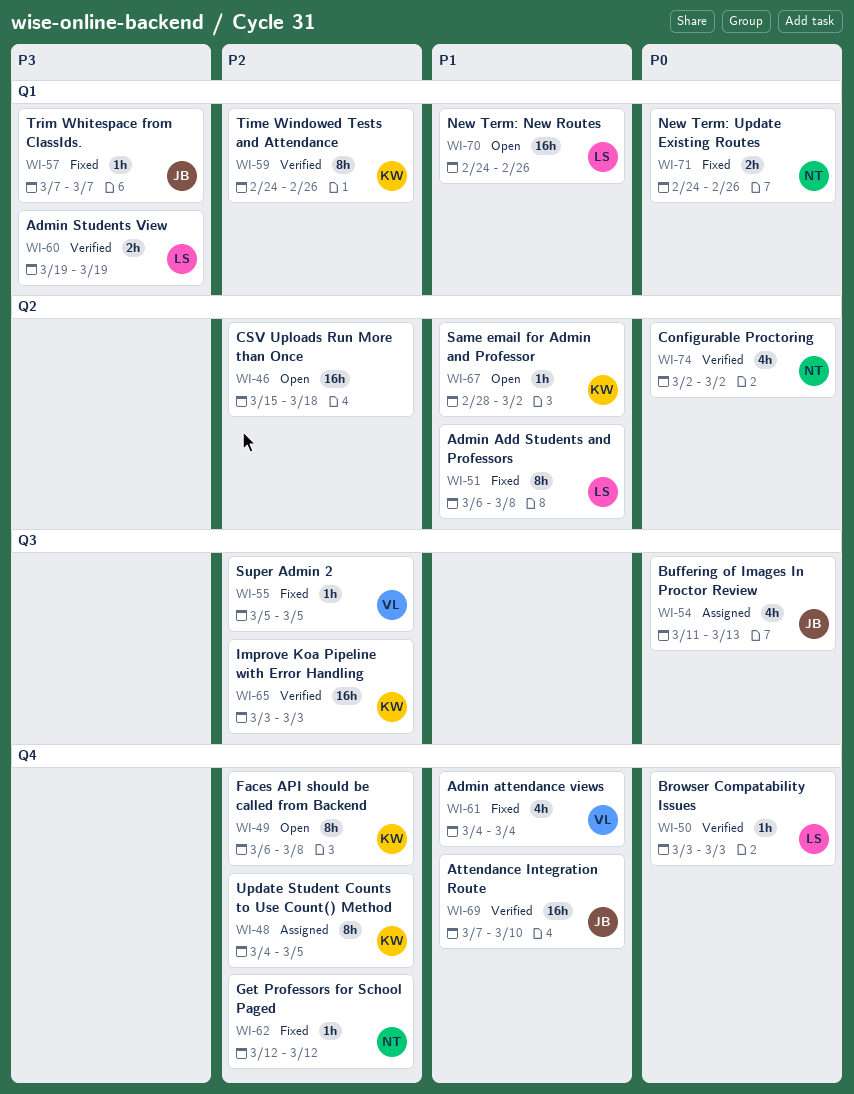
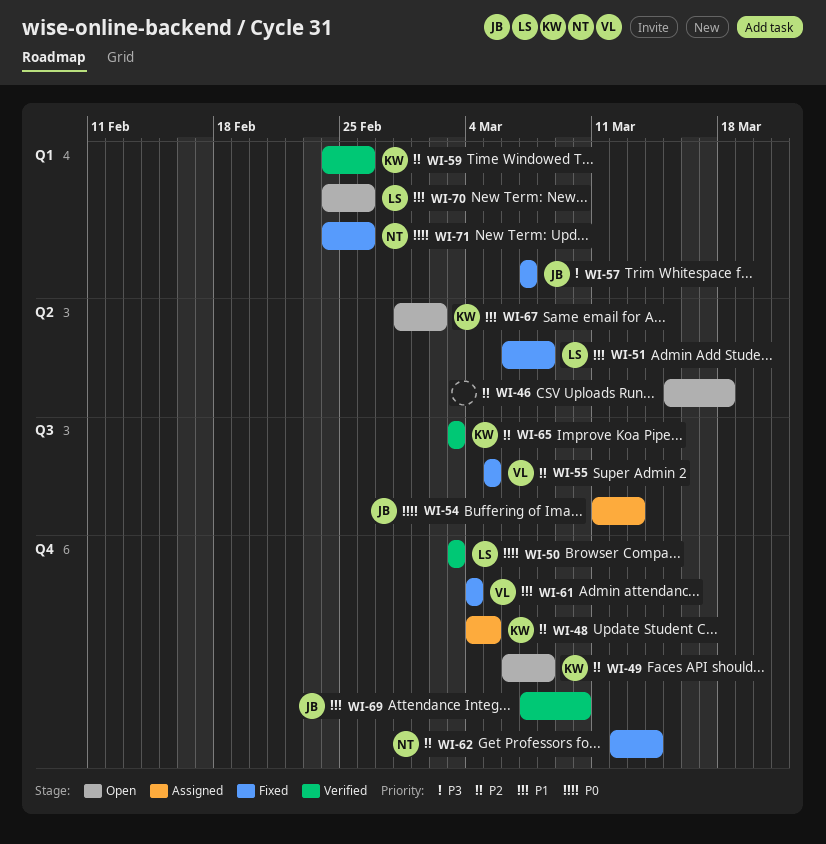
WI-60: present -> none
WI-62, due: Mar 12 -> Mar 14
WI-74: present -> none

